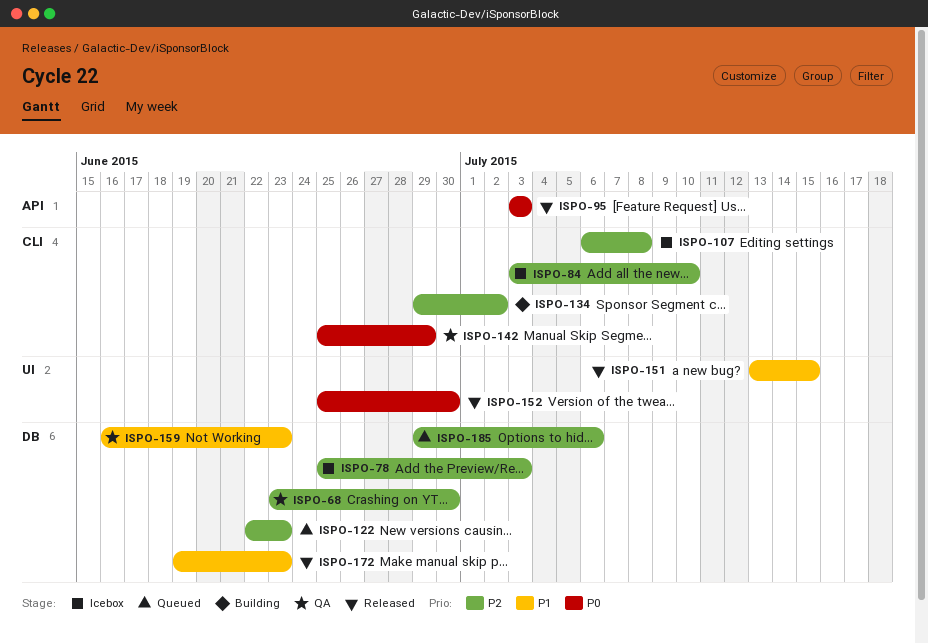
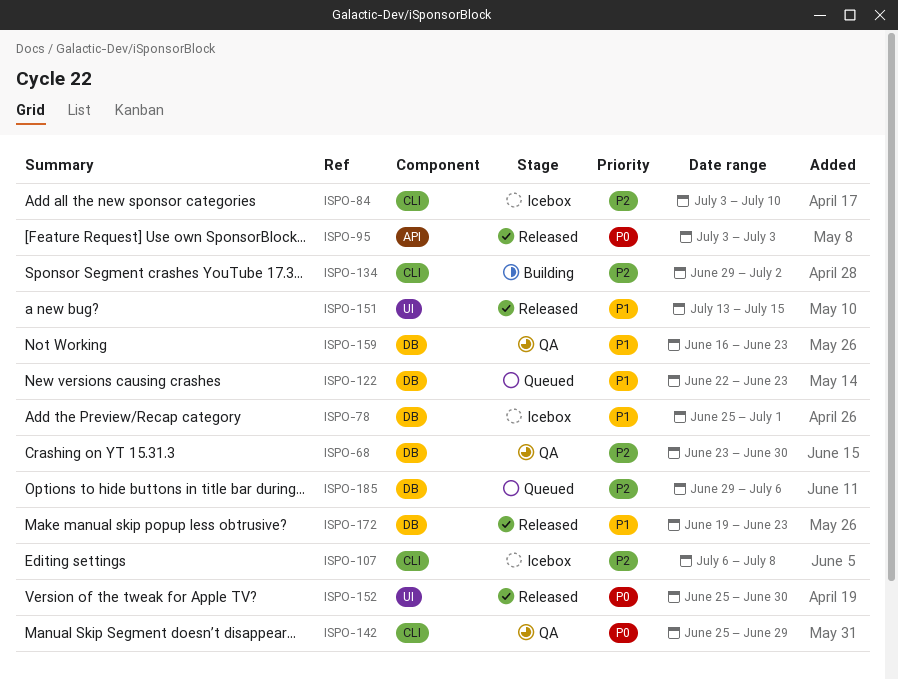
ISPO-78, priority: P2 -> P1
ISPO-78, due: Jul 3 -> Jul 1
ISPO-122, priority: P2 -> P1

